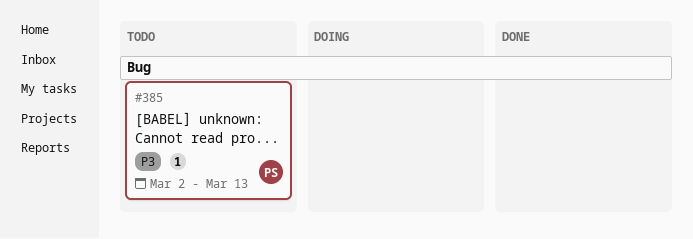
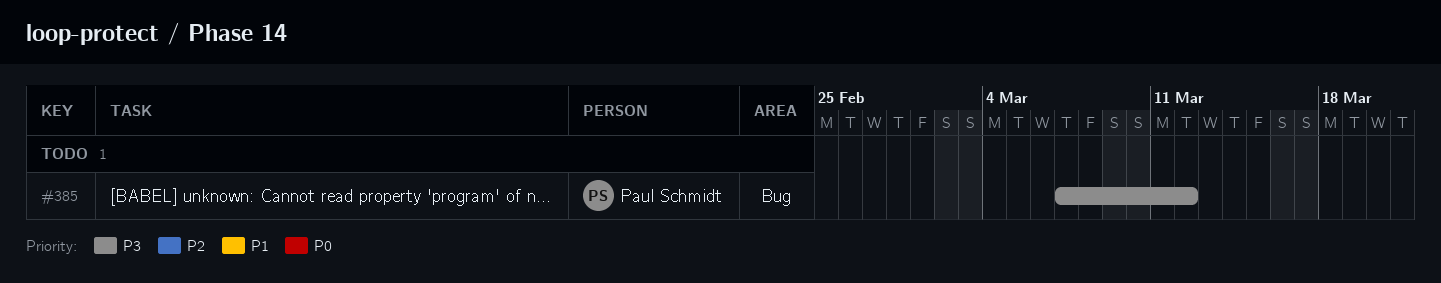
#385, start: Mar 2 -> Mar 7
#385, due: Mar 13 -> Mar 12

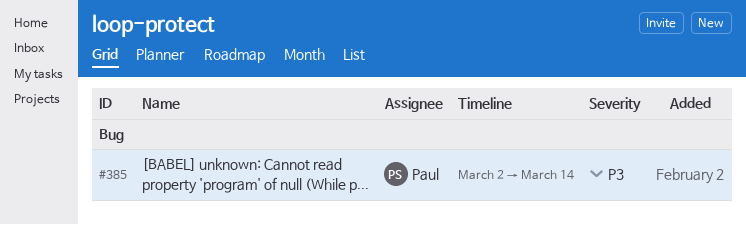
#385, start: Mar 7 -> Mar 2
#385, due: Mar 12 -> Mar 14

